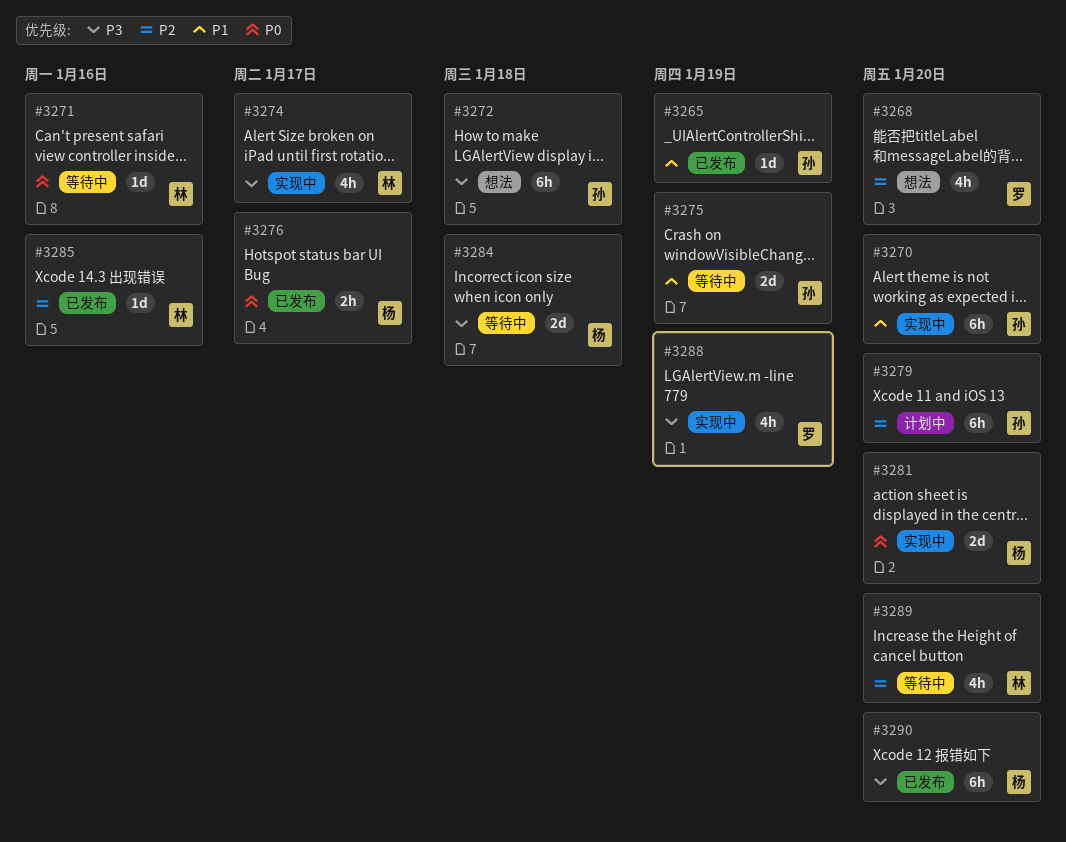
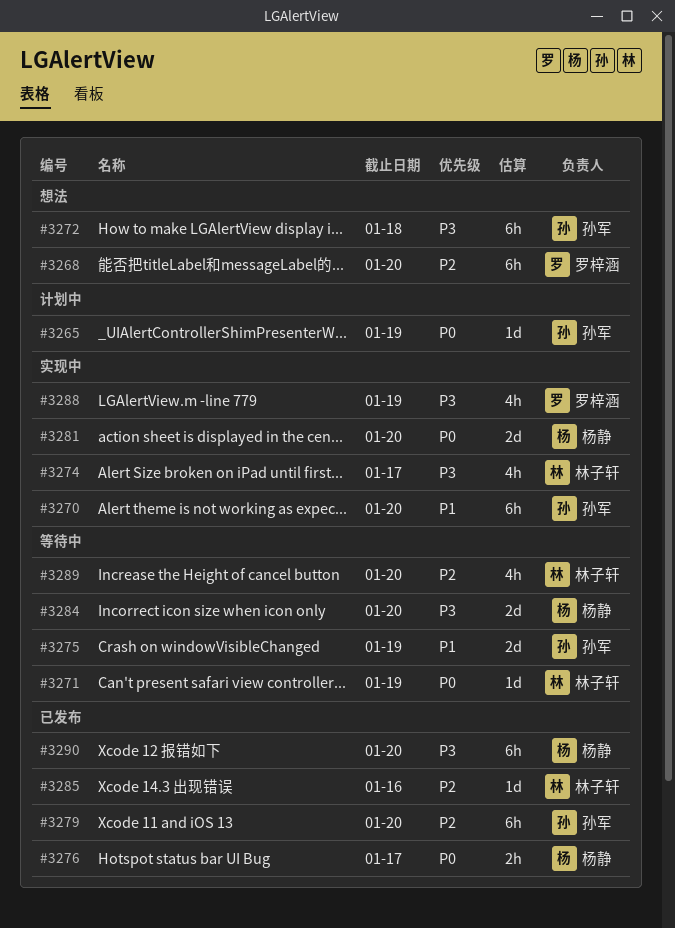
#3265, status: 已发布 -> 计划中
#3265, priority: P1 -> P0
#3268, estimate: 4h -> 6h
#3271, due: Jan 16 -> Jan 19
#3279, status: 计划中 -> 已发布
#3284, due: Jan 18 -> Jan 20

